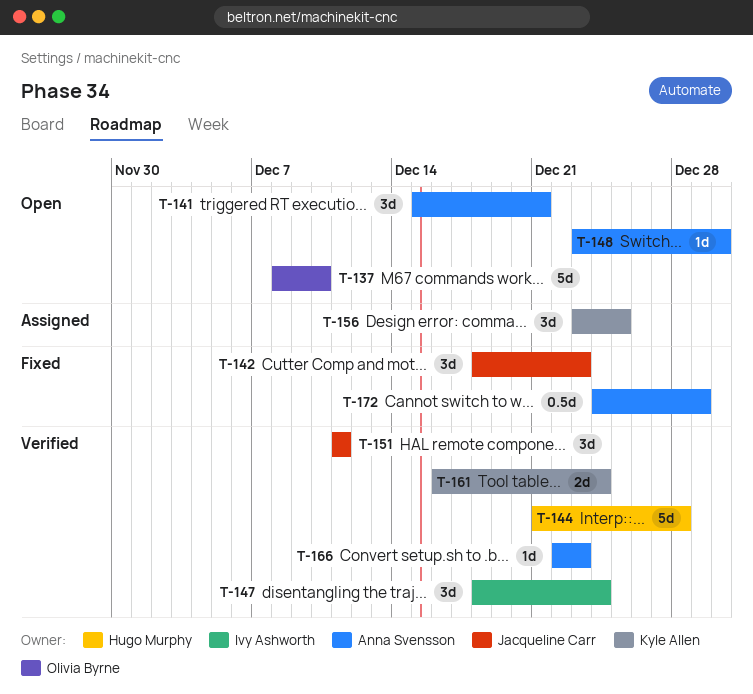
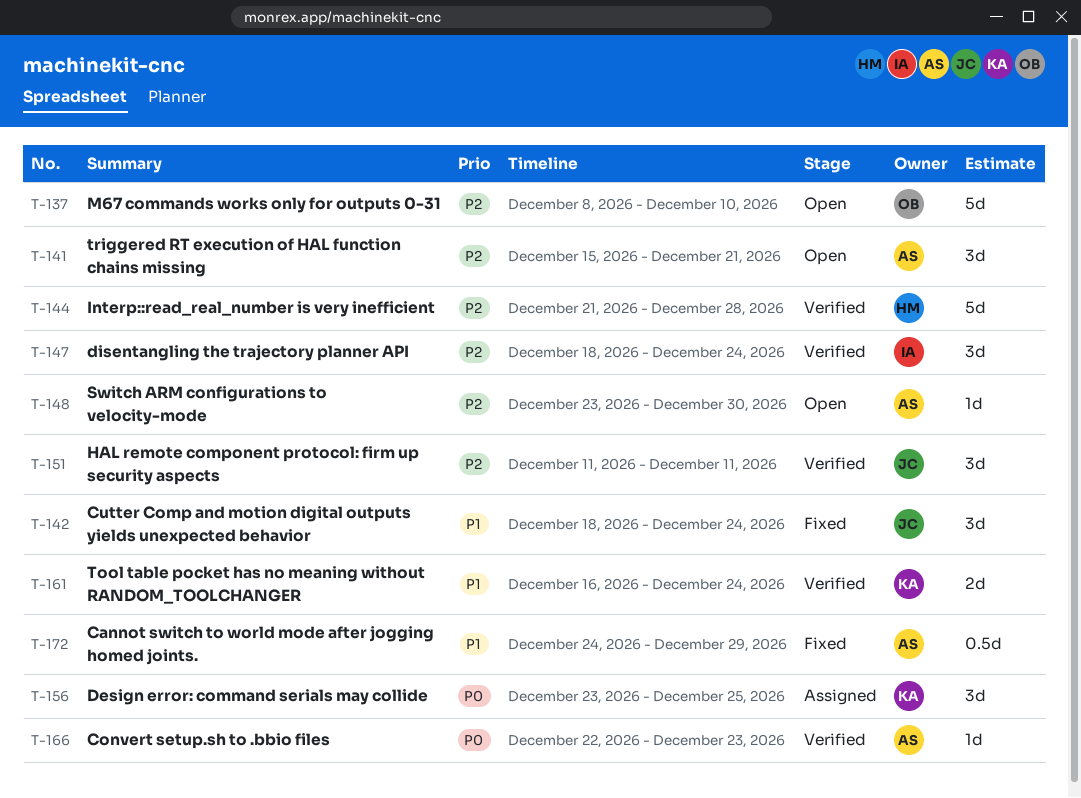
T-142, due: Dec 23 -> Dec 24

